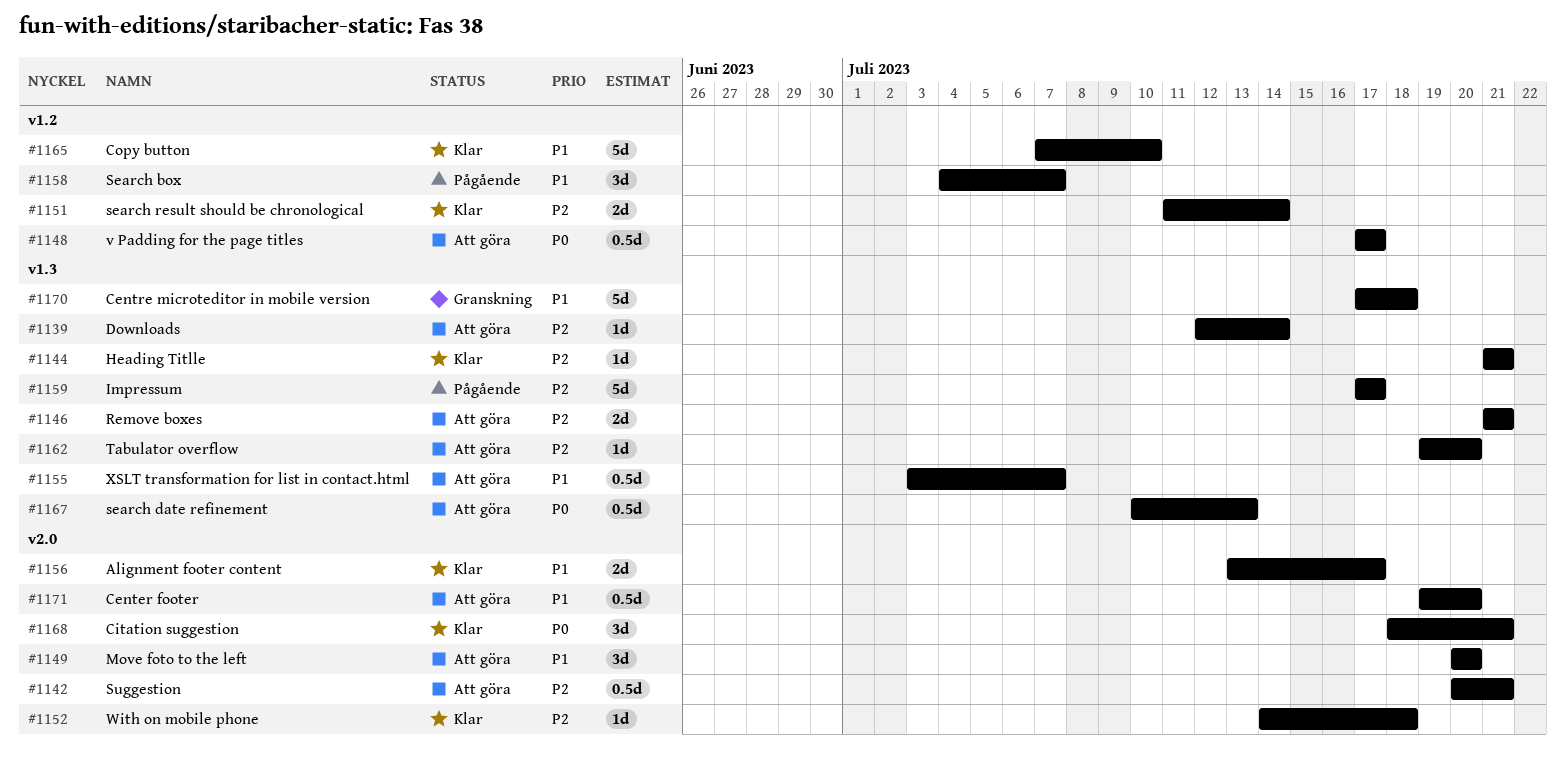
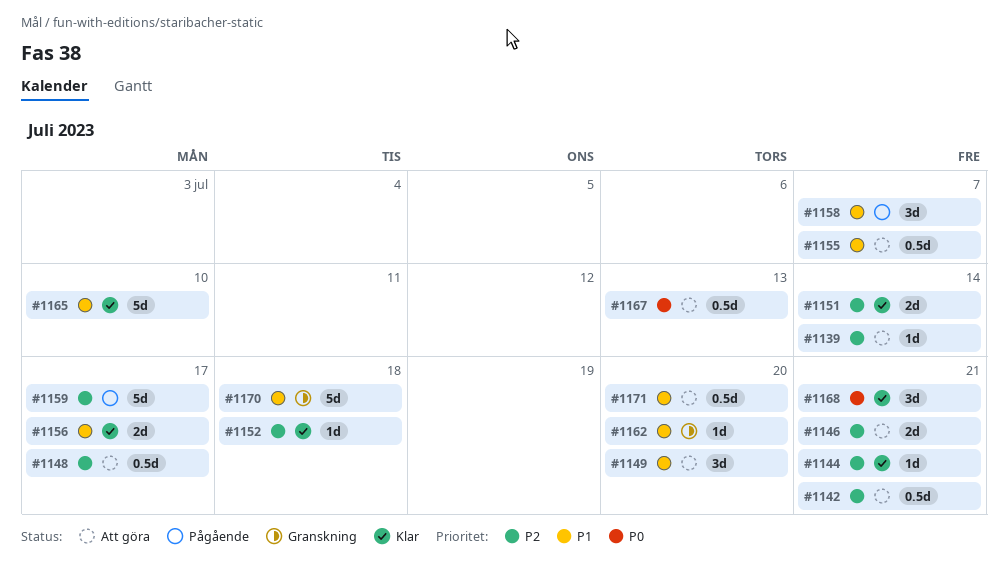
#1148, priority: P0 -> P2
#1162, status: Att göra -> Granskning
#1162, priority: P2 -> P1

